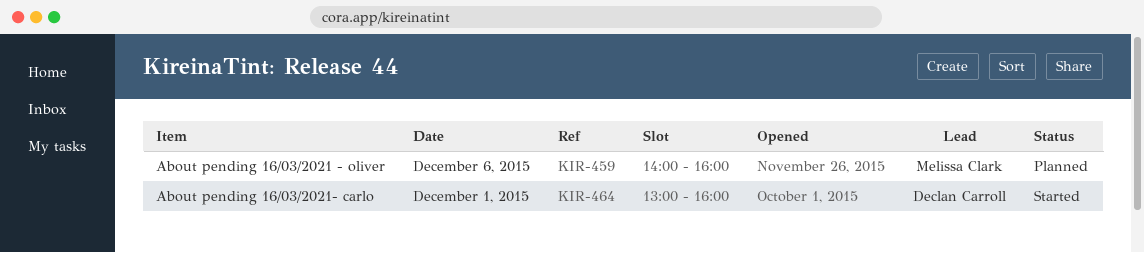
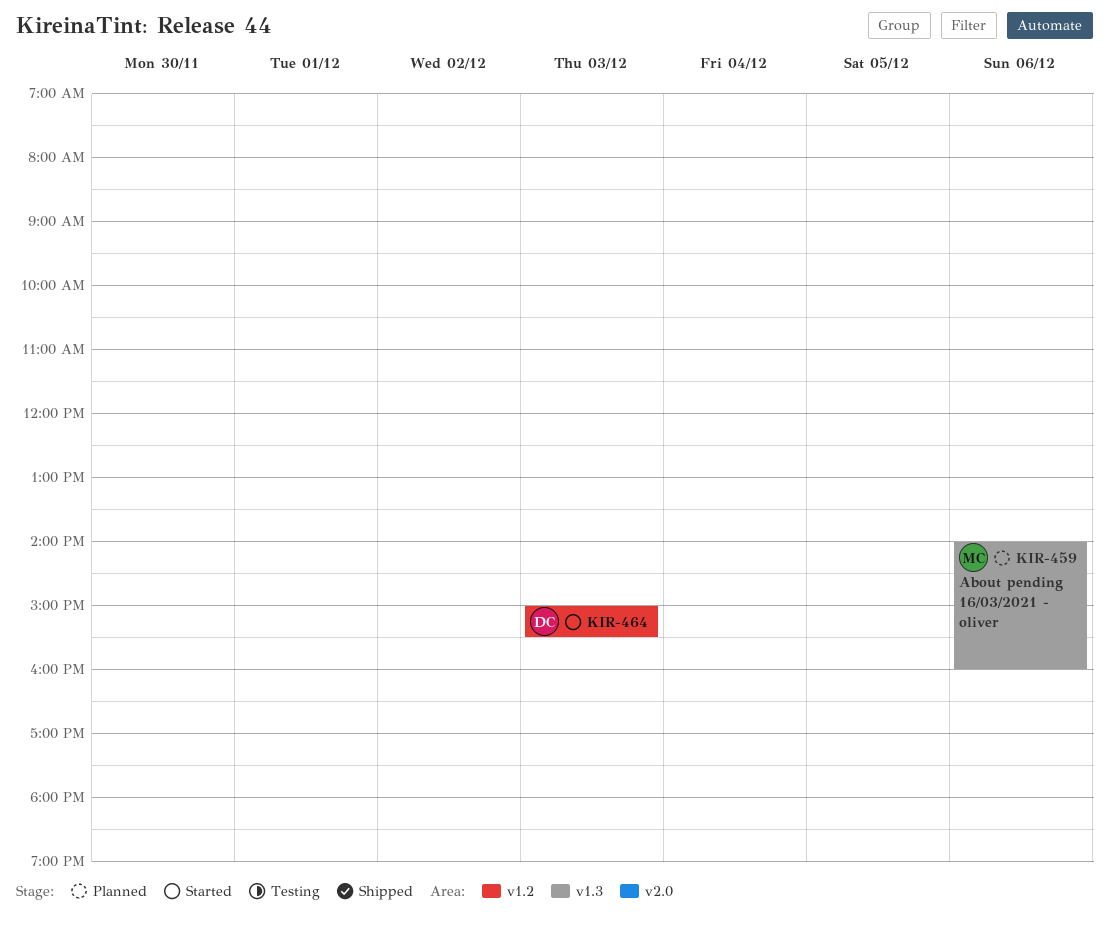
KIR-464, day: Dec 1 -> Dec 3
KIR-464, begins: 13:00 -> 15:00
KIR-464, ends: 16:00 -> 15:30

